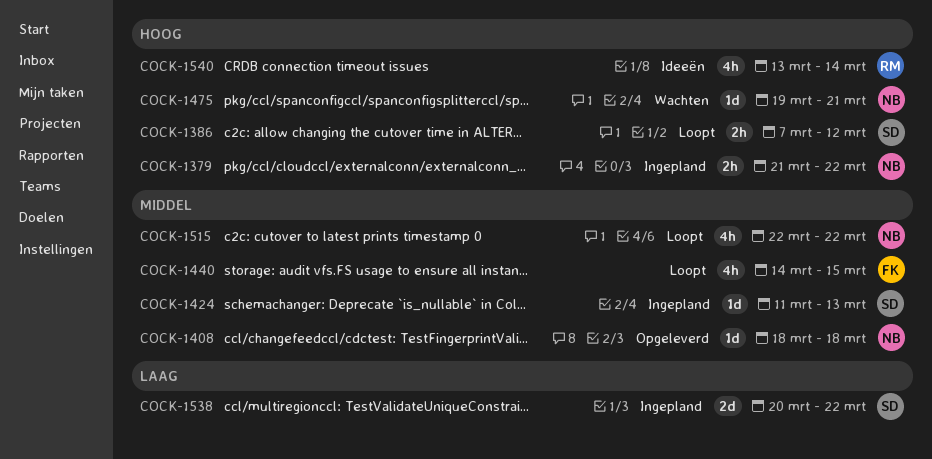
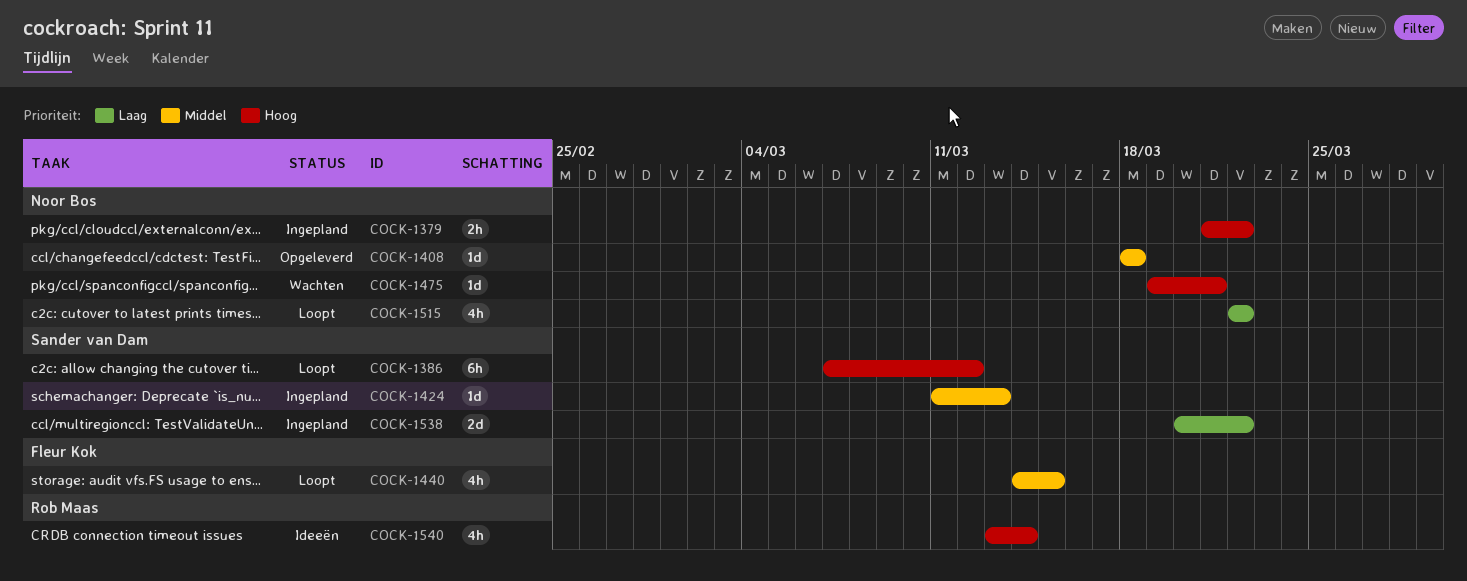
COCK-1386, estimate: 2h -> 6h
COCK-1515, priority: Middel -> Laag

